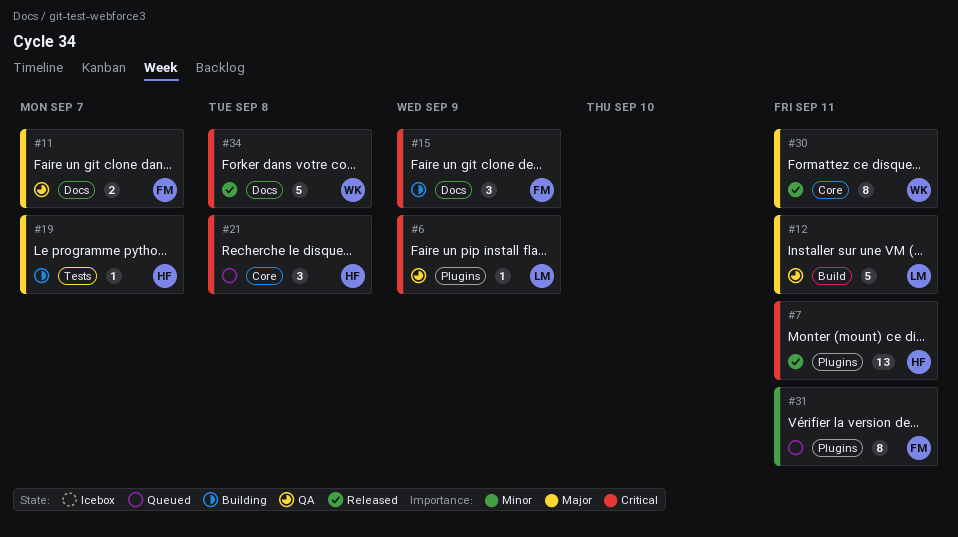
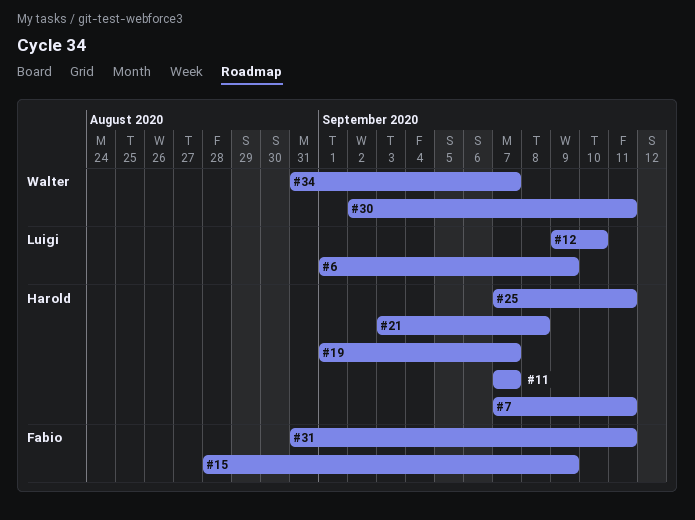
#11, owner: Fabio -> Harold
#12, due: Sep 11 -> Sep 10
#25: none -> present
#34, due: Sep 8 -> Sep 7

